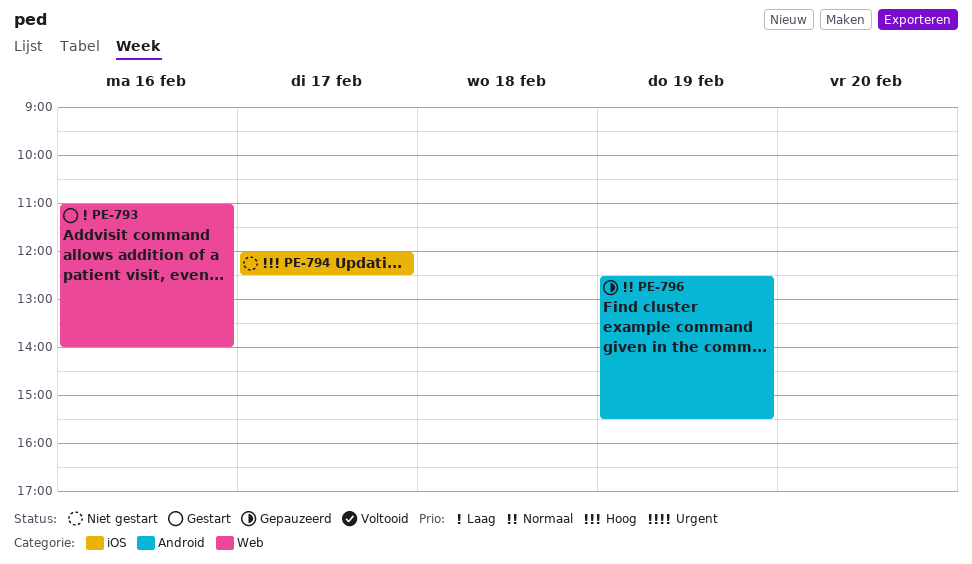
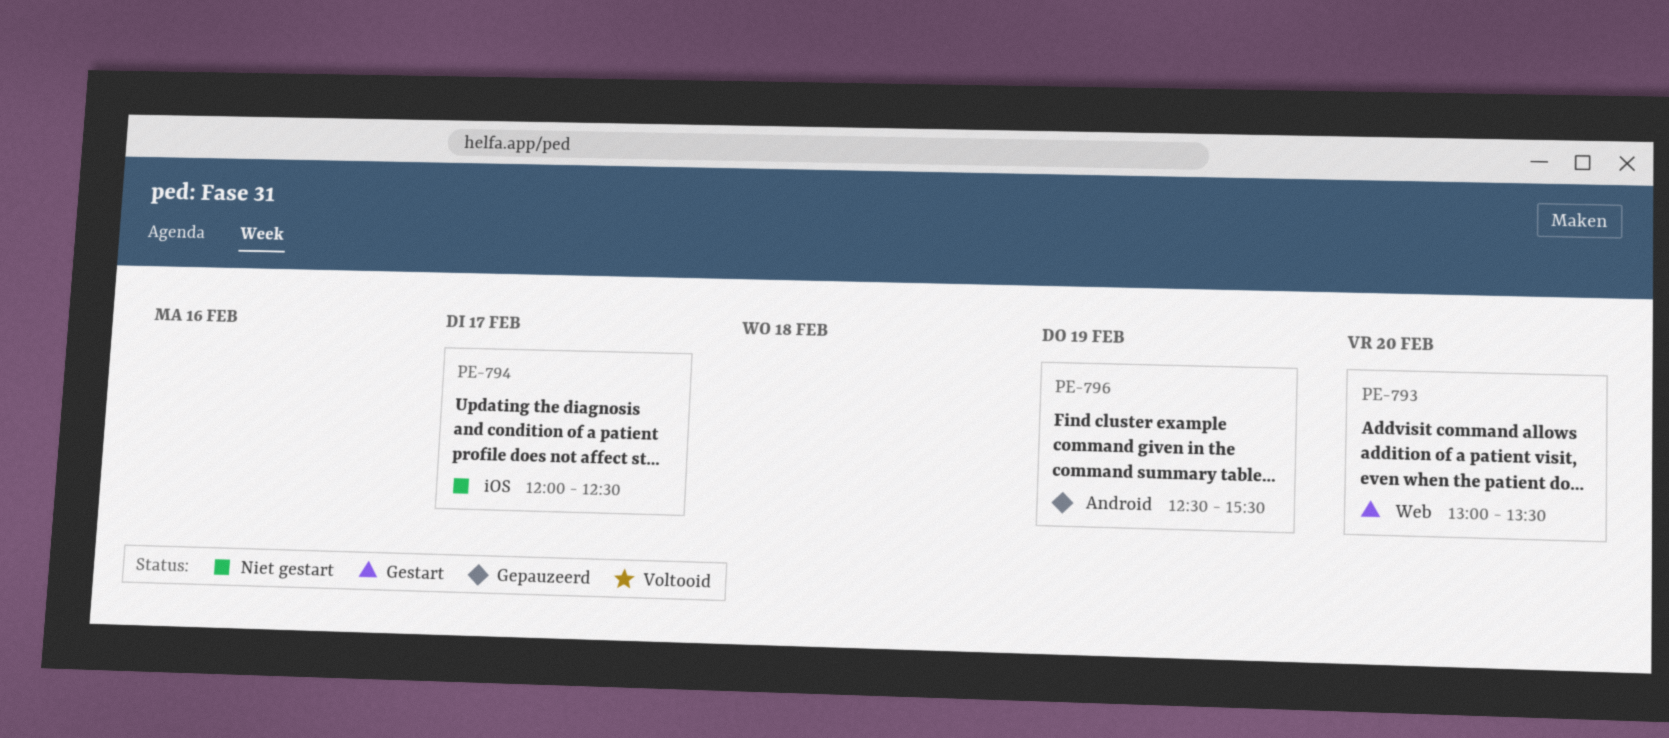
PE-793, day: Feb 16 -> Feb 20
PE-793, begins: 11:00 -> 13:00
PE-793, ends: 14:00 -> 13:30

